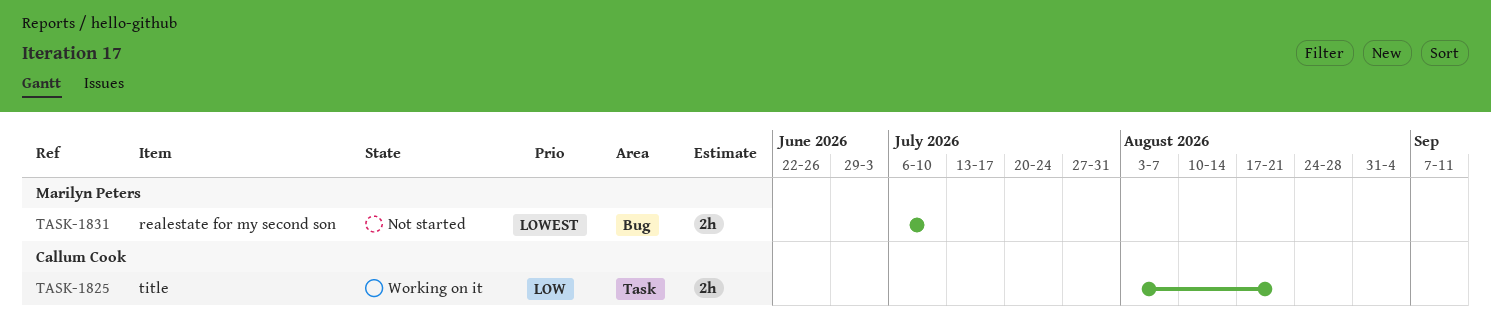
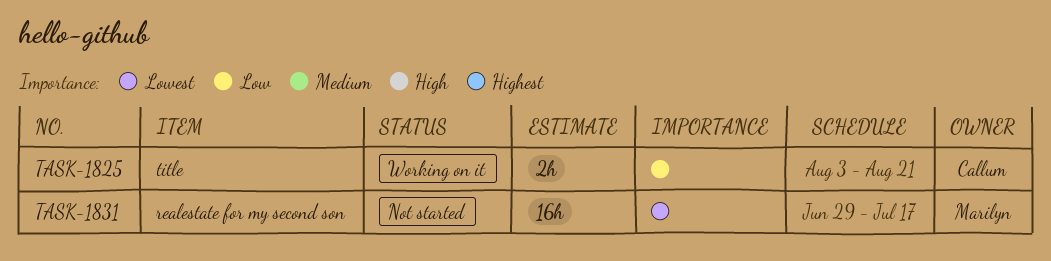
TASK-1831, estimate: 2h -> 16h
TASK-1831, start: Jul 6 -> Jun 29
TASK-1831, due: Jul 10 -> Jul 17

